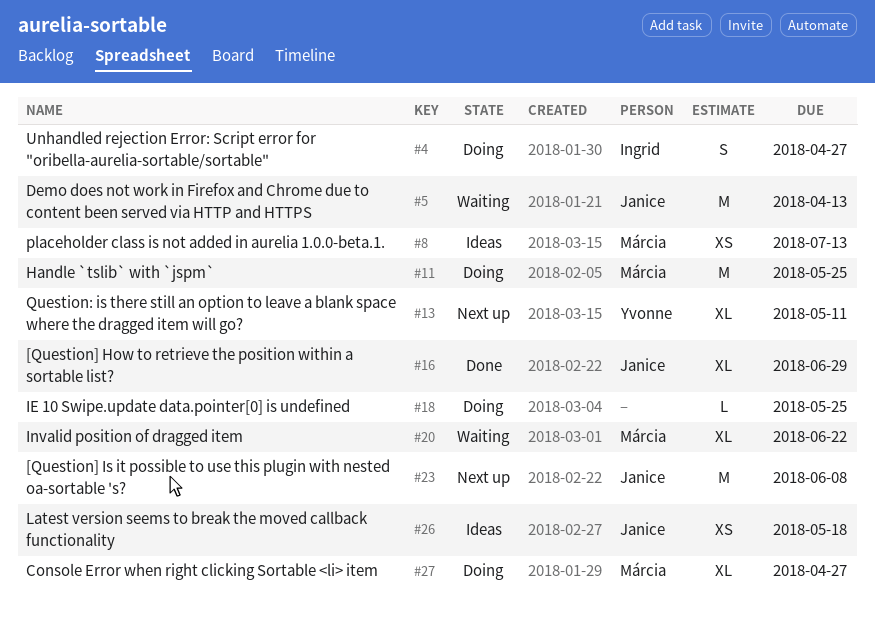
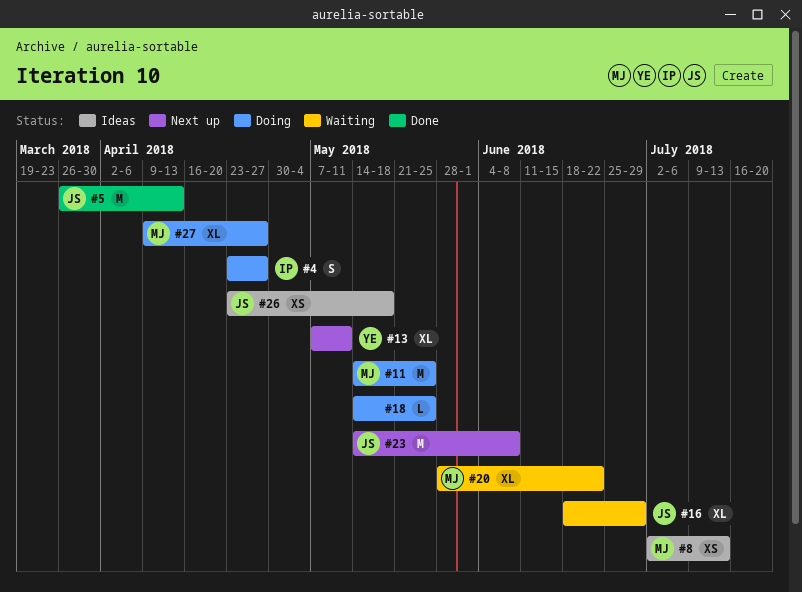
#5, status: Waiting -> Done
#16, status: Done -> Waiting

